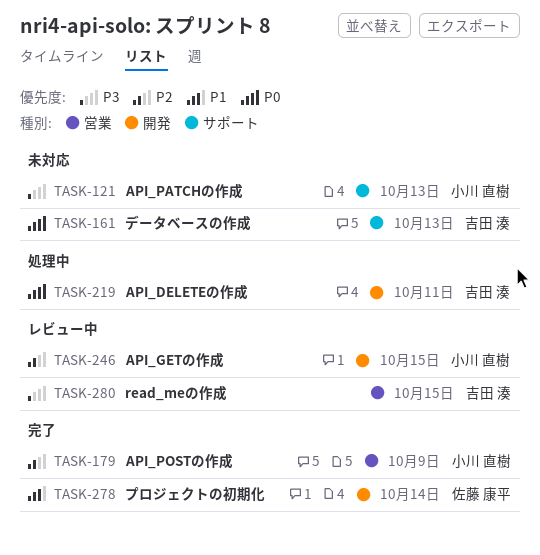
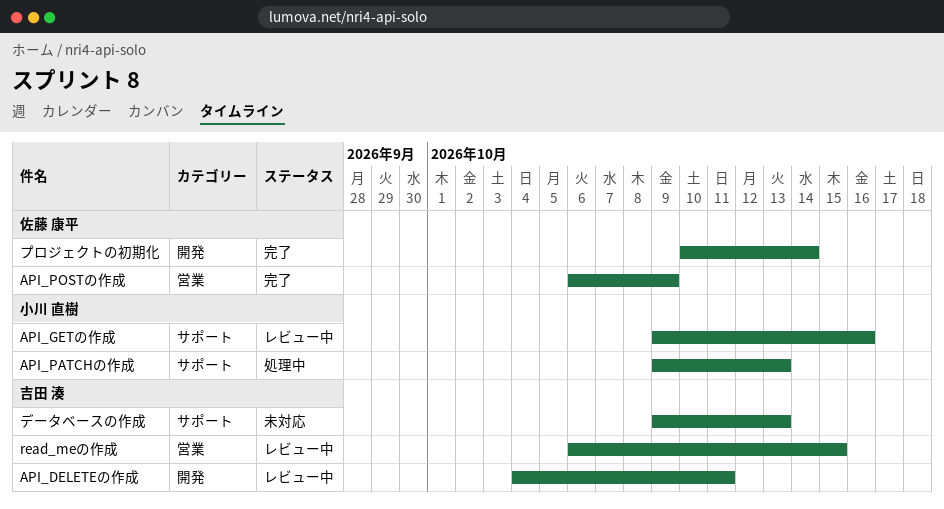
API_DELETEの作成, status: 処理中 -> レビュー中
API_GETの作成, label: 開発 -> サポート
API_GETの作成, due: Oct 15 -> Oct 16
API_PATCHの作成, status: 未対応 -> 処理中
API_POSTの作成, owner: 小川 直樹 -> 佐藤 康平

